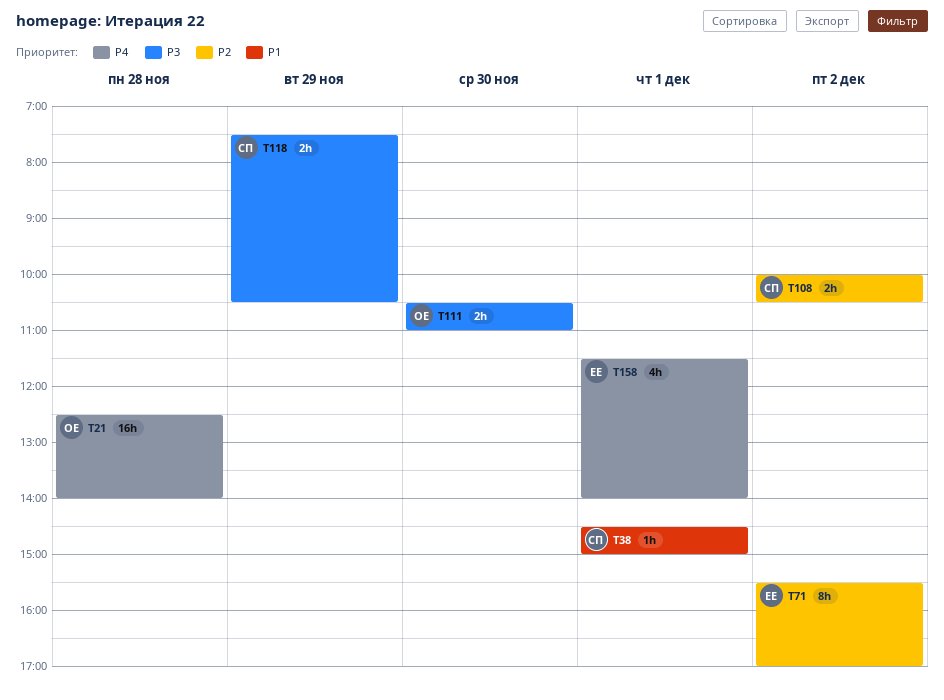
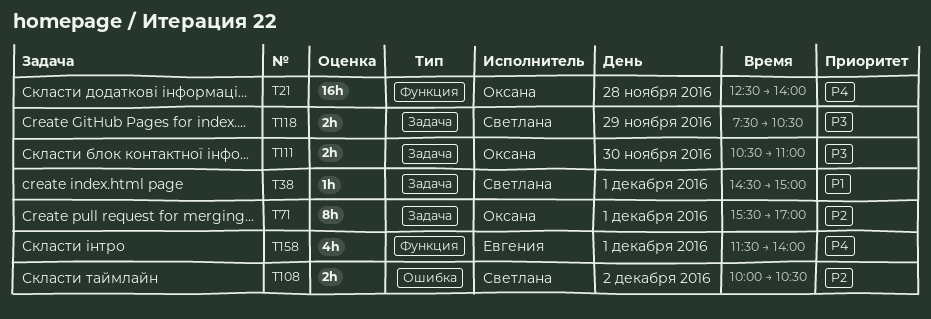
T71, owner: Евгения -> Оксана
T71, day: Dec 2 -> Dec 1

